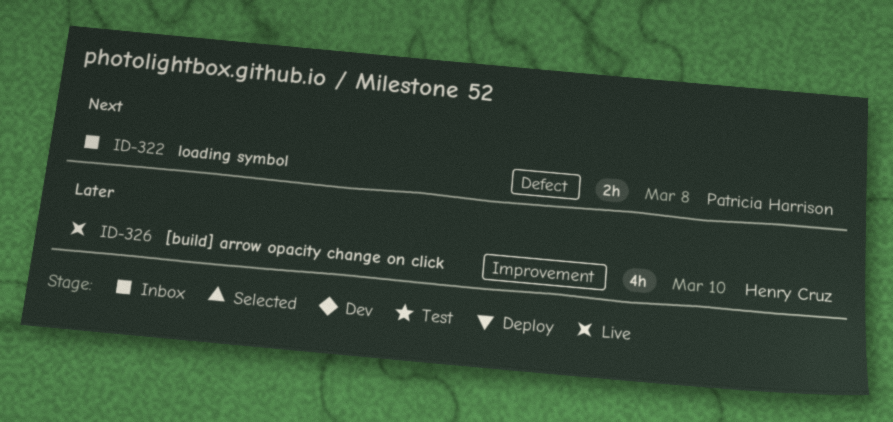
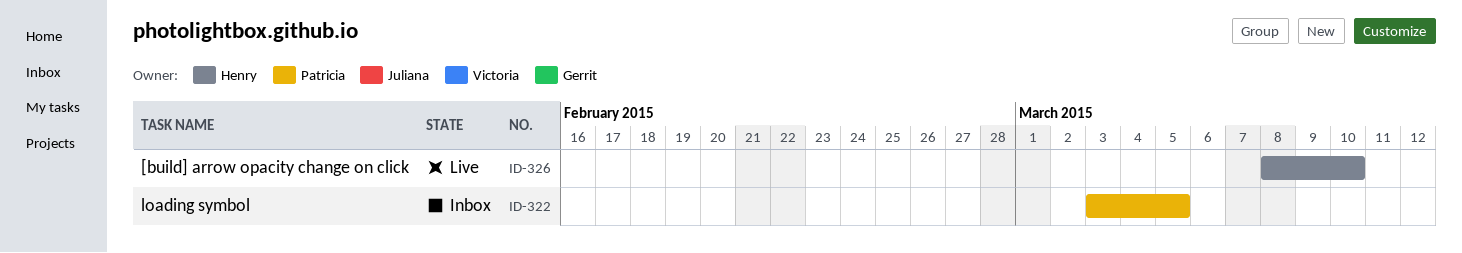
ID-322, due: Mar 8 -> Mar 5

